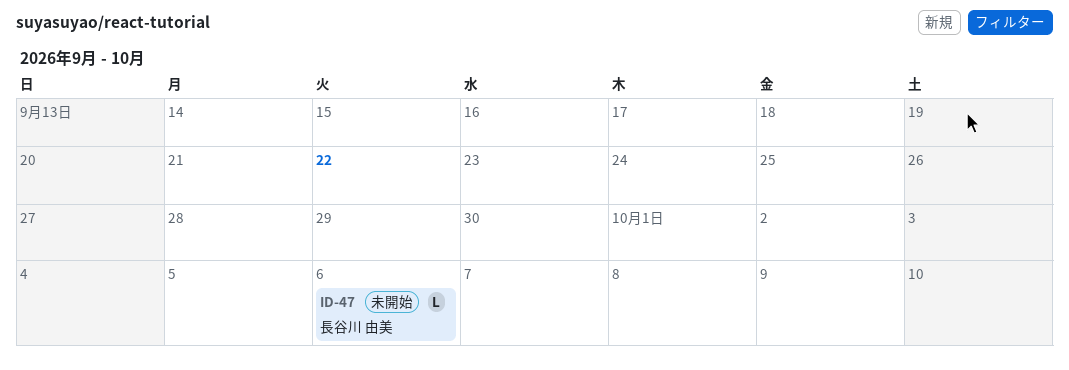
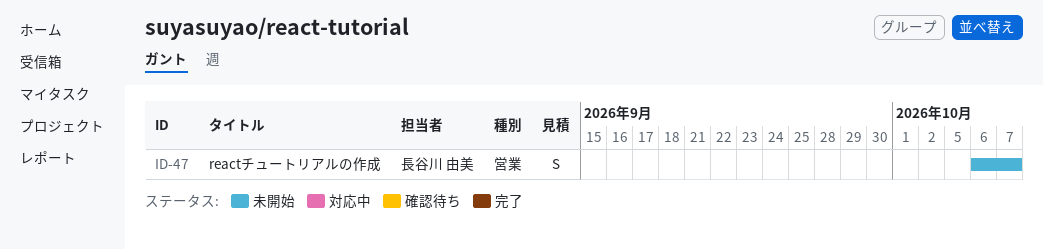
ID-47, estimate: L -> S
ID-47, due: Oct 6 -> Oct 7

